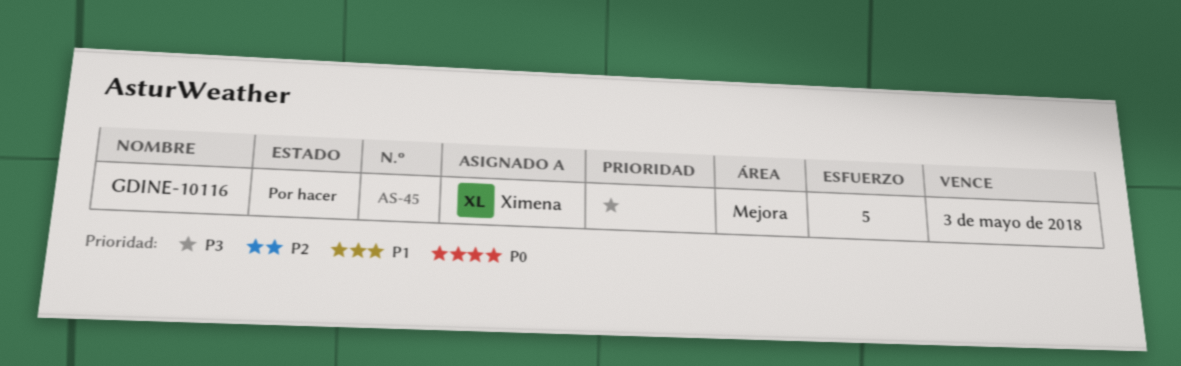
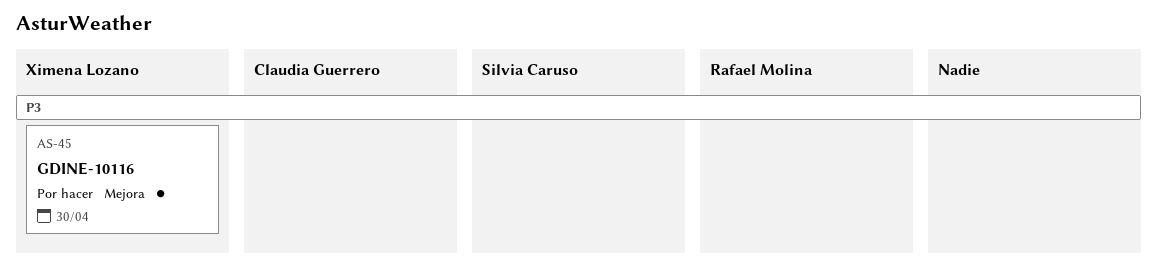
AS-45, estimate: 5 -> 1
AS-45, due: May 3 -> Apr 30

